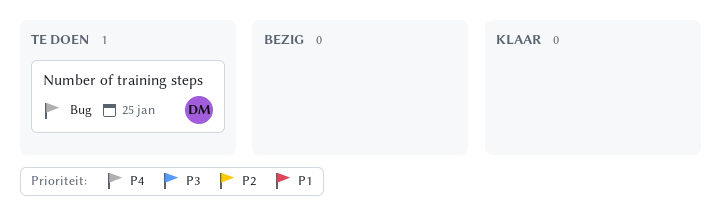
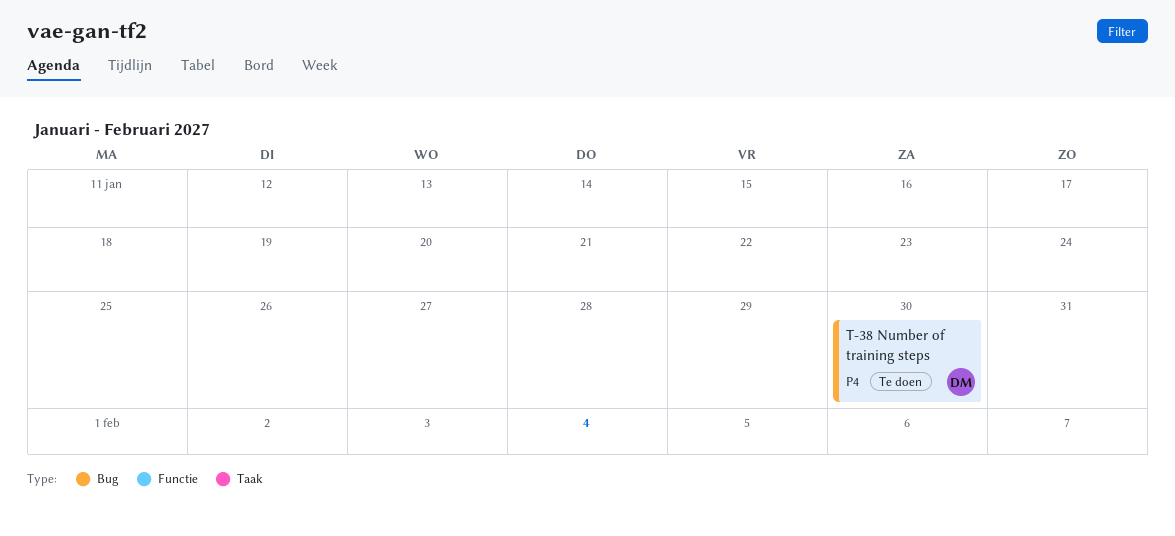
Number of training steps, due: Jan 25 -> Jan 30

